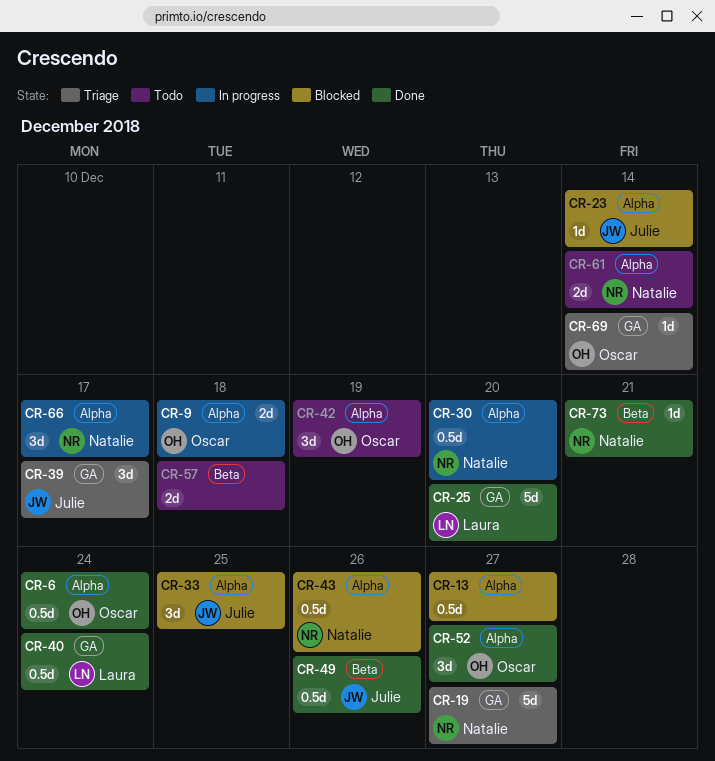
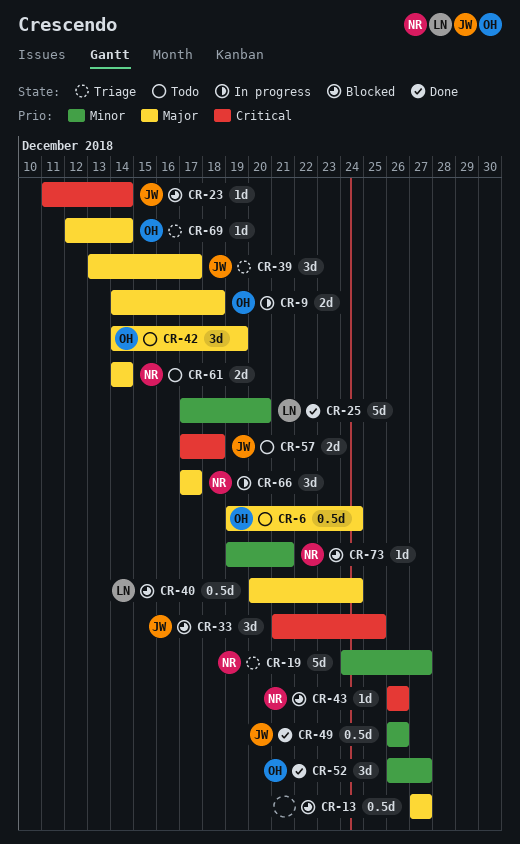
CR-6, status: Done -> Todo
CR-30: present -> none
CR-40, status: Done -> Blocked
CR-43, estimate: 0.5d -> 1d
CR-57, owner: none -> Julie
CR-73, status: Done -> Blocked

